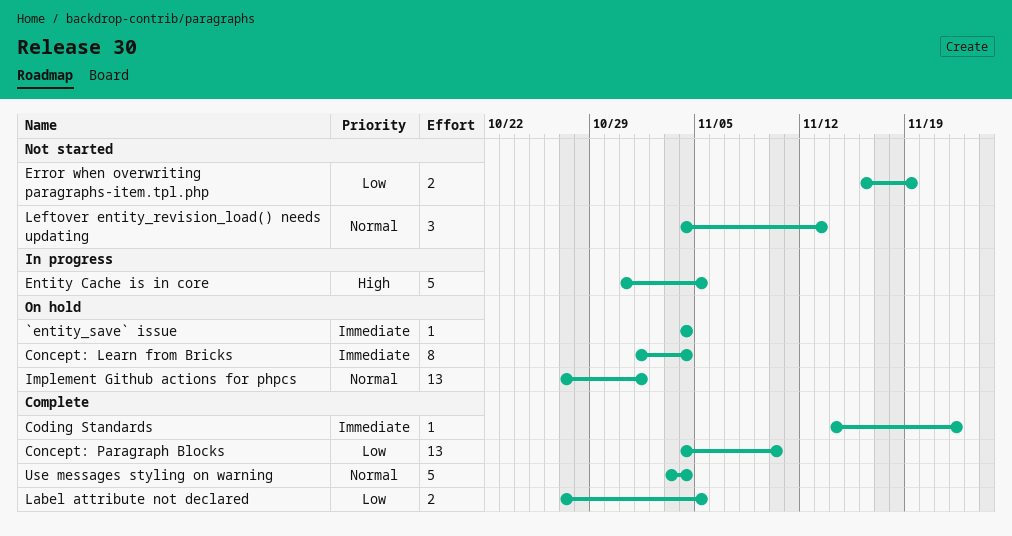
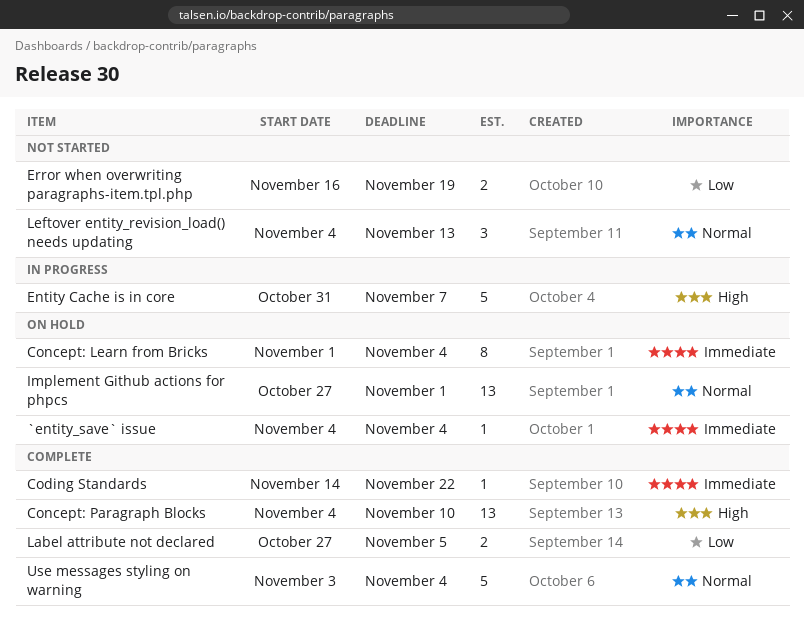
Concept: Paragraph Blocks, priority: Low -> High
Entity Cache is in core, due: Nov 5 -> Nov 7

